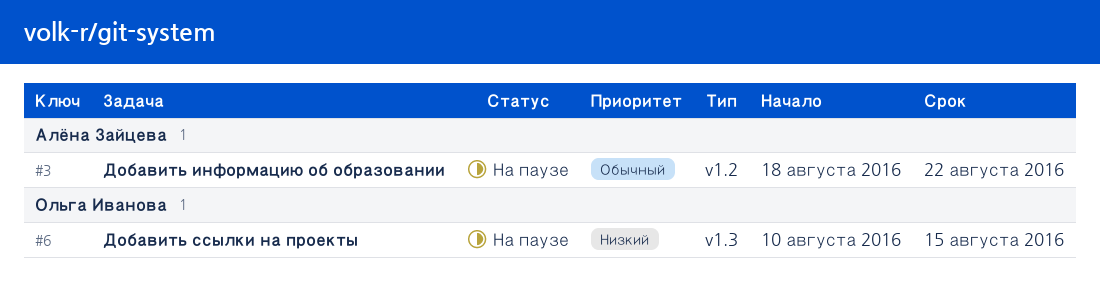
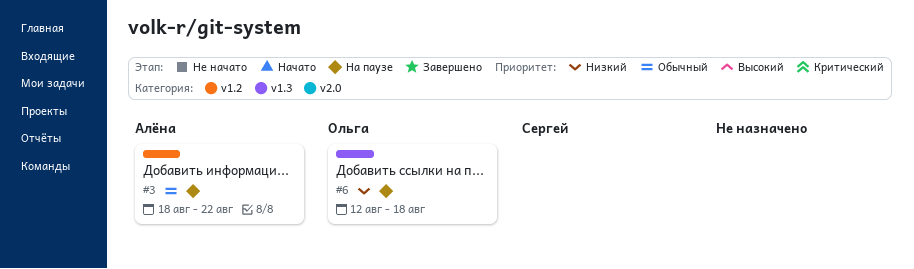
#6, start: Aug 10 -> Aug 12
#6, due: Aug 15 -> Aug 18

